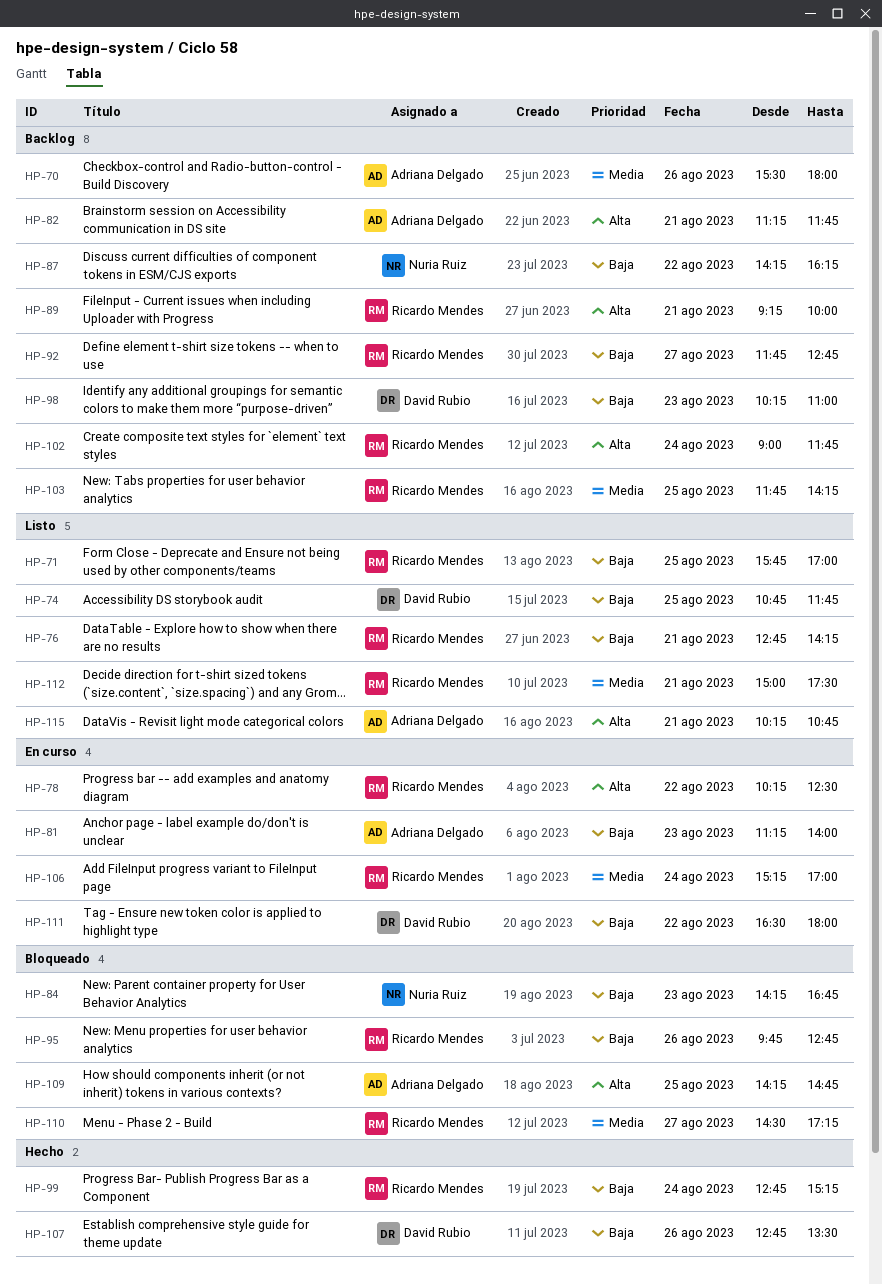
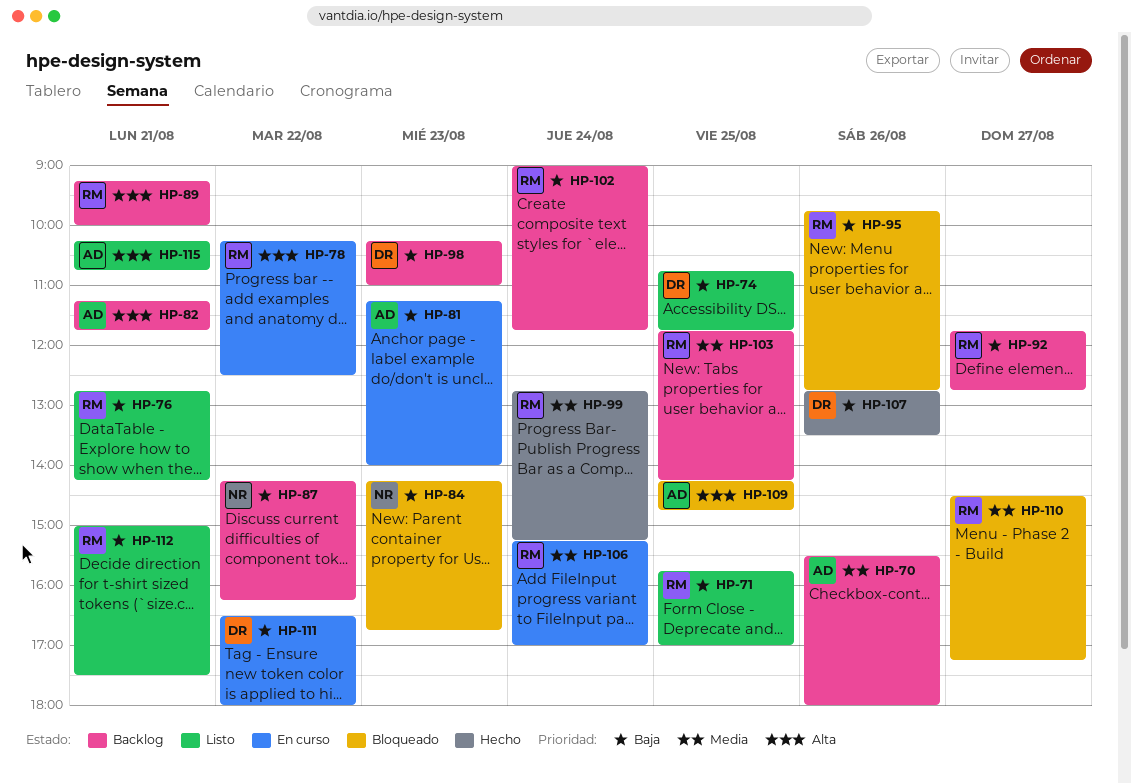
HP-99, priority: Baja -> Media
HP-102, priority: Alta -> Baja
HP-112, priority: Media -> Baja

